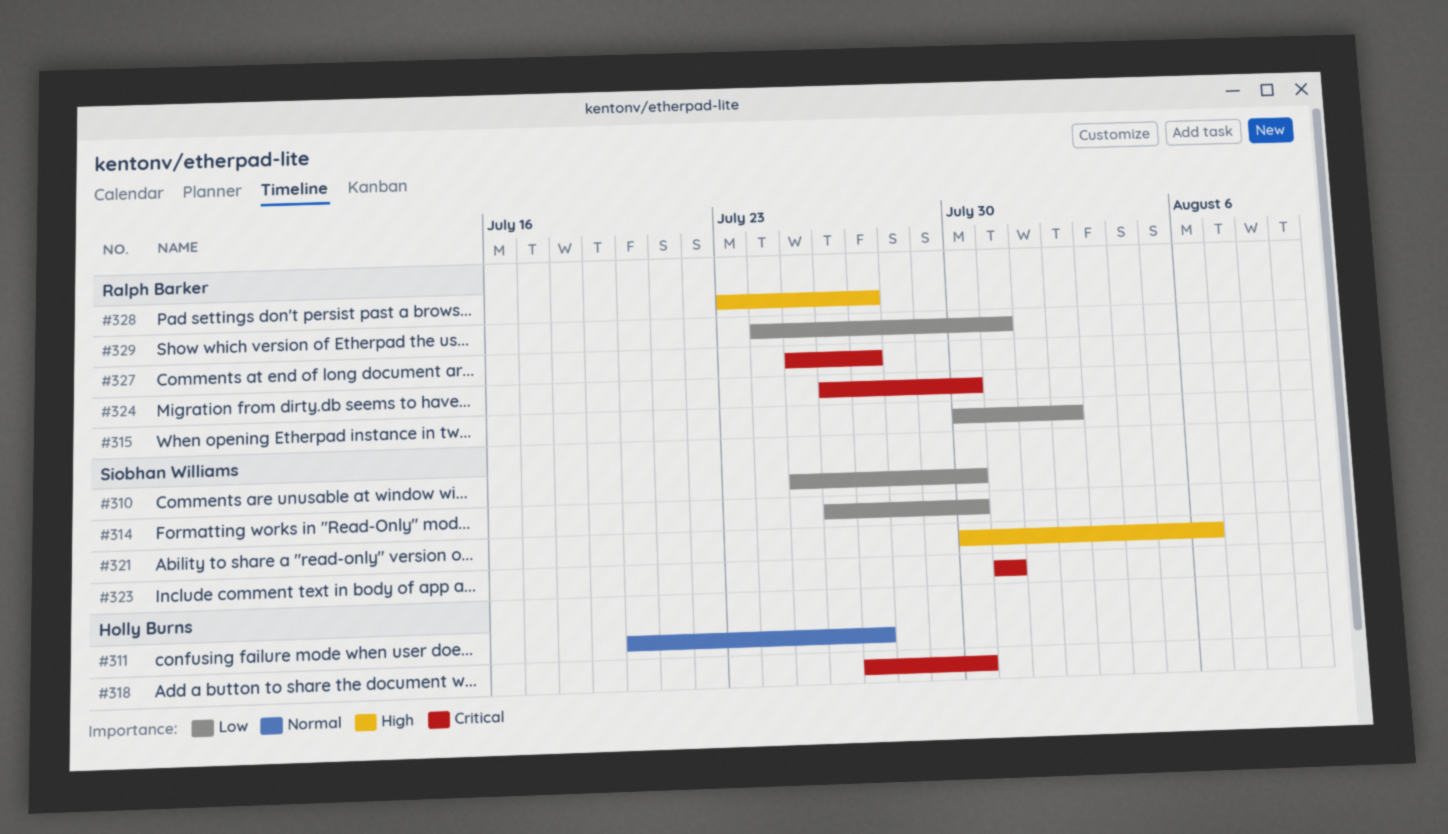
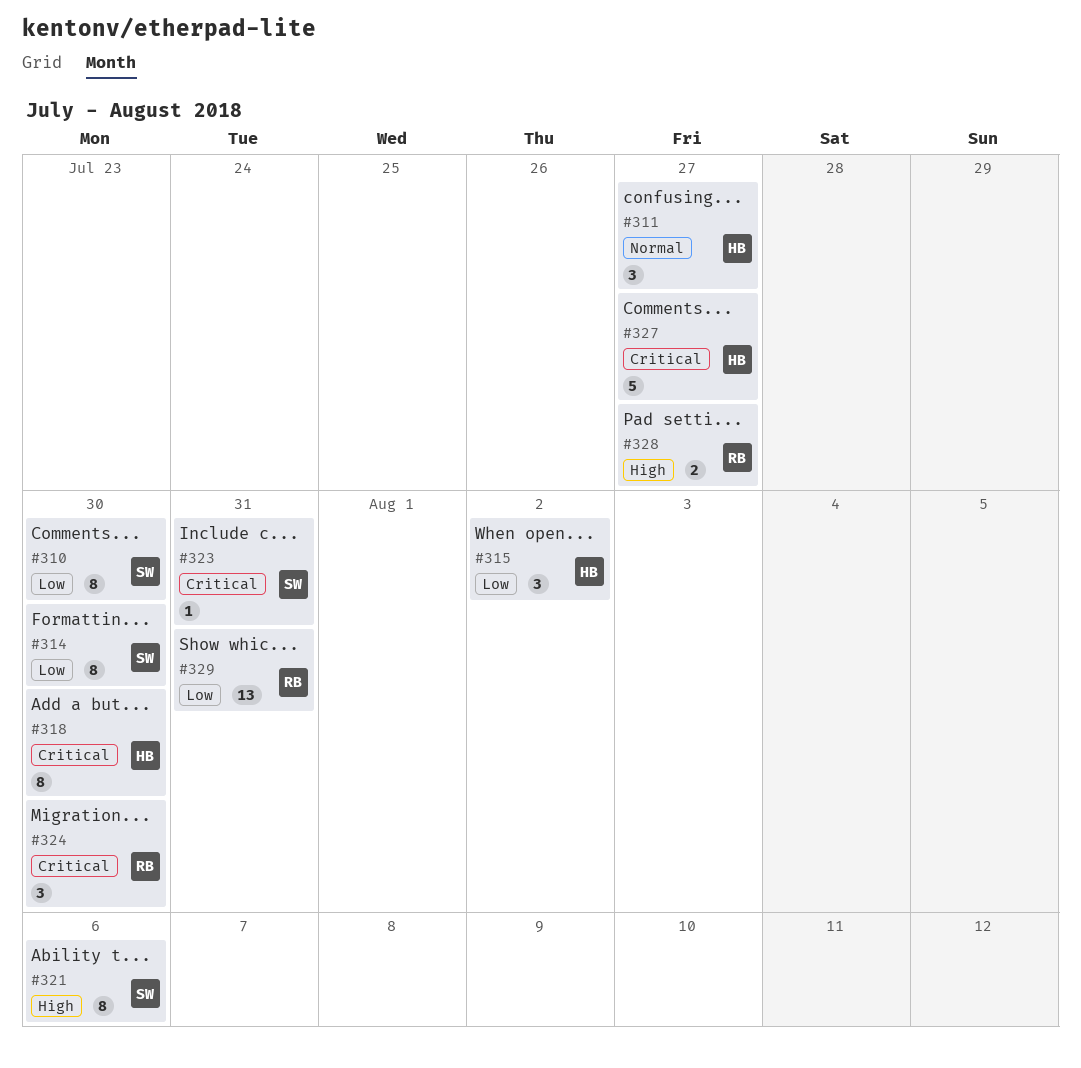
#315, owner: Ralph Barker -> Holly Burns
#327, owner: Ralph Barker -> Holly Burns

